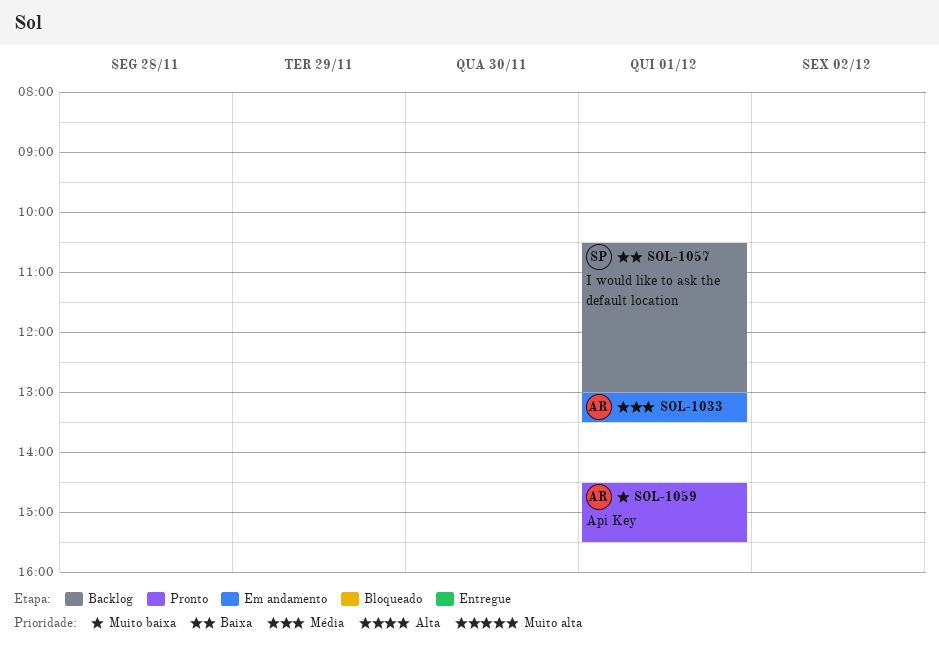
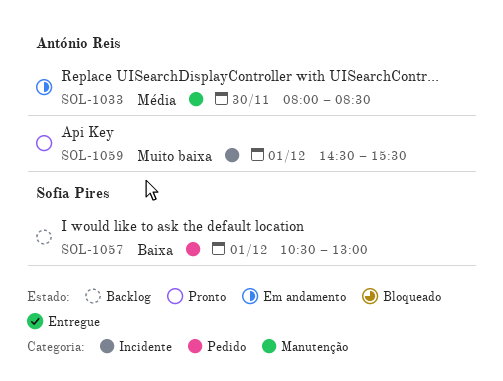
SOL-1033, day: Dec 1 -> Nov 30
SOL-1033, begins: 13:00 -> 08:00
SOL-1033, ends: 13:30 -> 08:30

